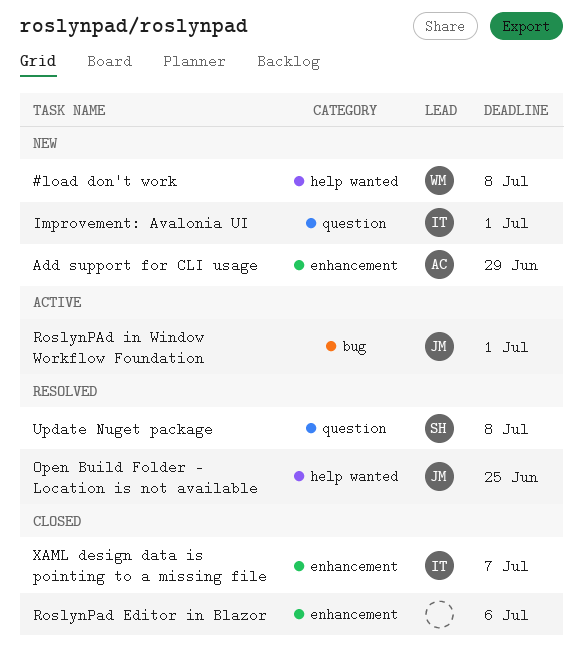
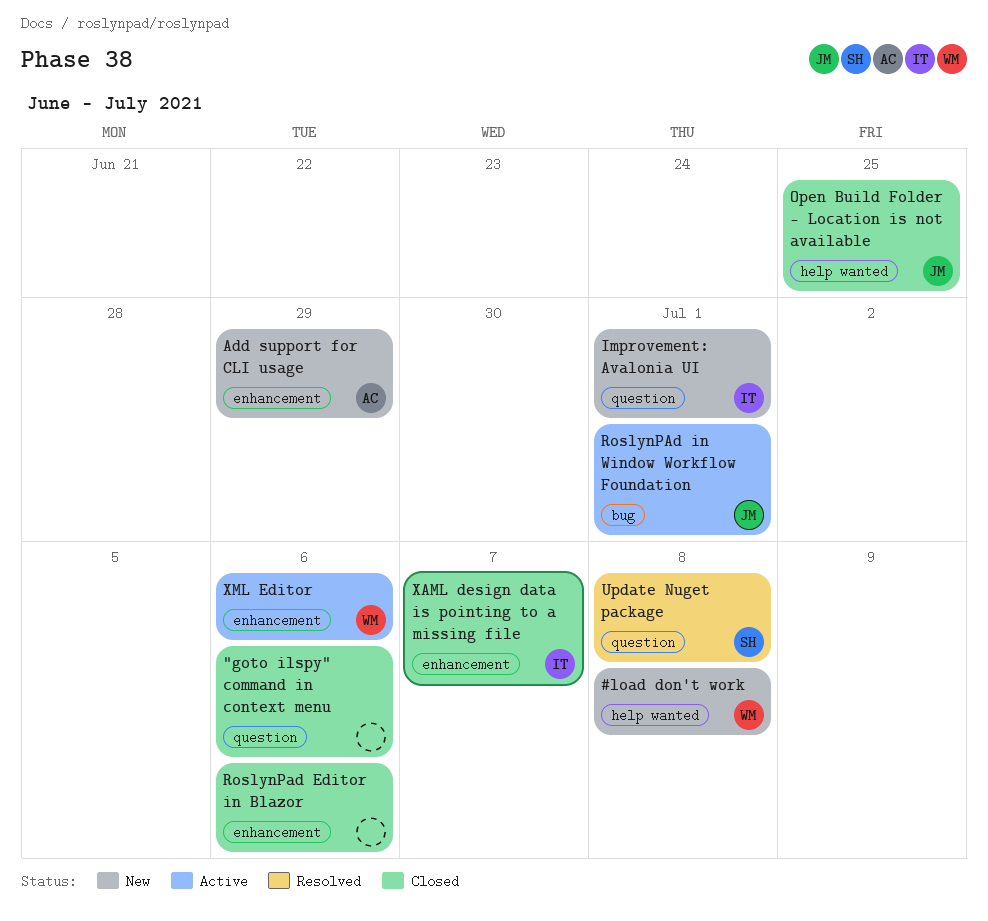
"goto ilspy" command in context menu: none -> present
Open Build Folder - Location is not available, status: Resolved -> Closed
XML Editor: none -> present

